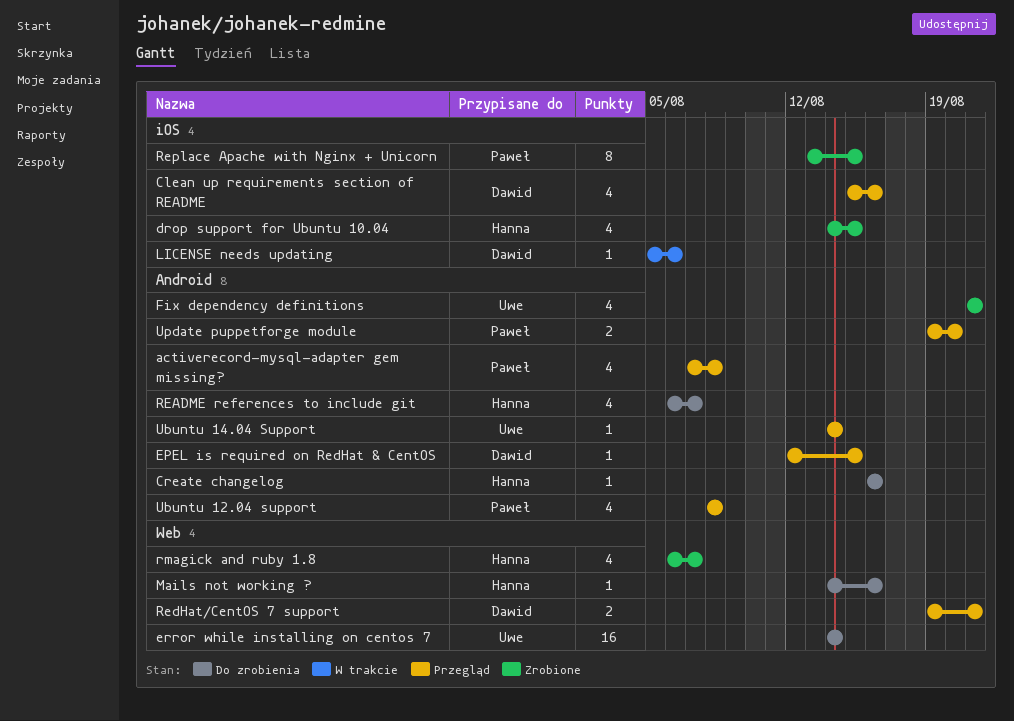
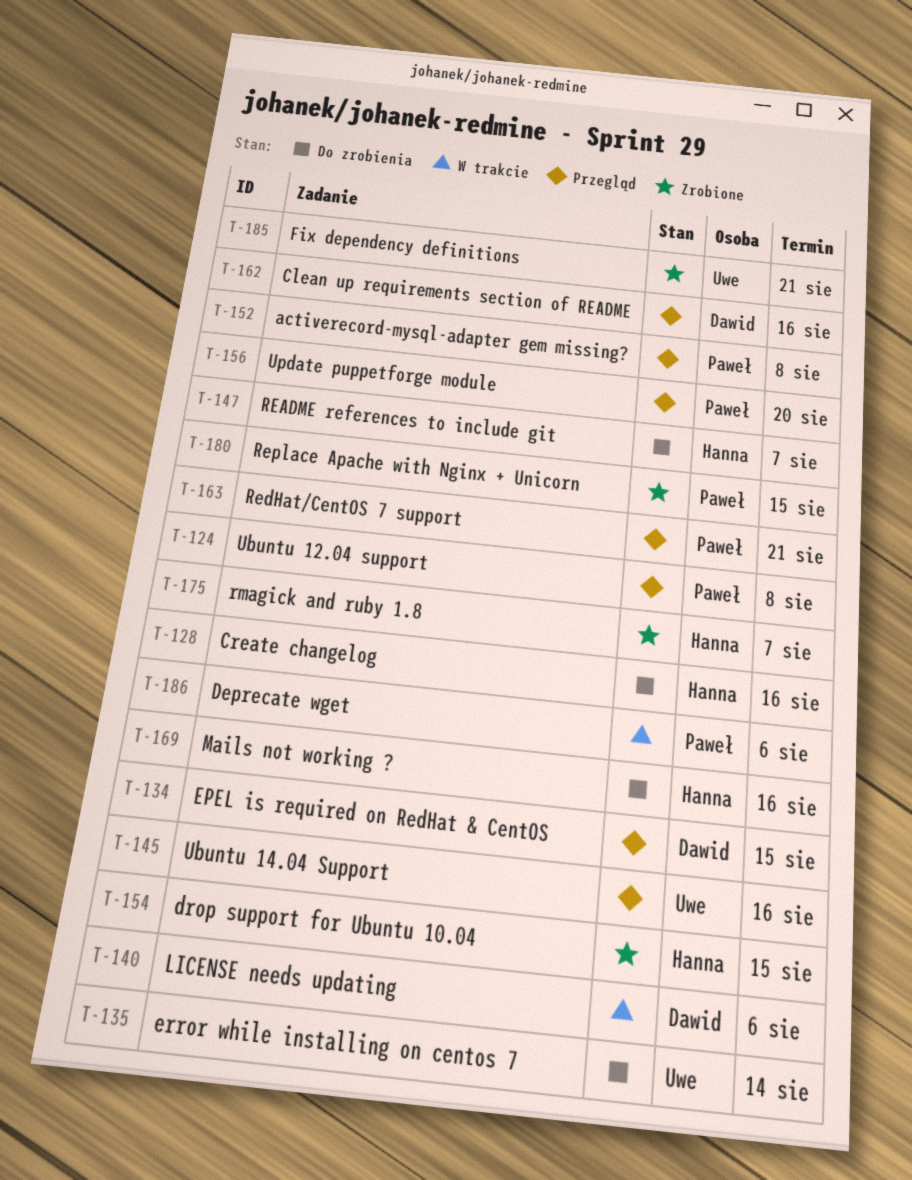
Deprecate wget: none -> present
RedHat/CentOS 7 support, owner: Dawid -> Paweł
Ubuntu 14.04 Support, due: Aug 14 -> Aug 16

